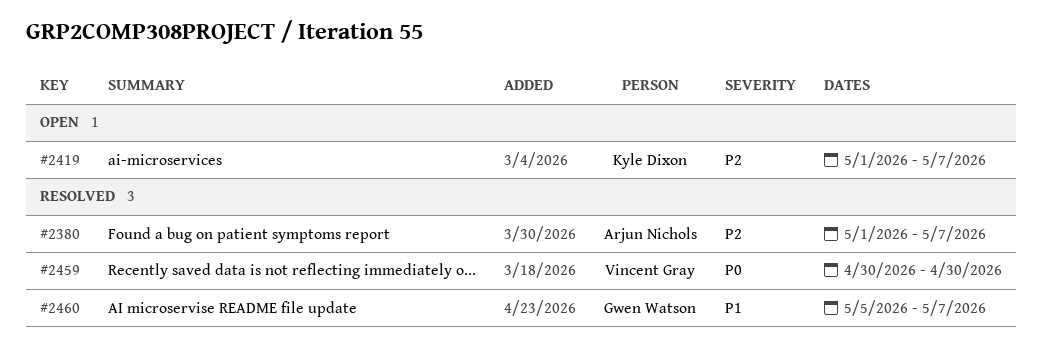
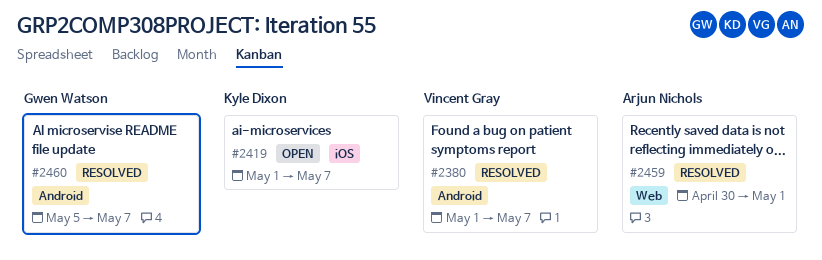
#2380, owner: Arjun Nichols -> Vincent Gray
#2459, owner: Vincent Gray -> Arjun Nichols
#2459, due: Apr 30 -> May 1

